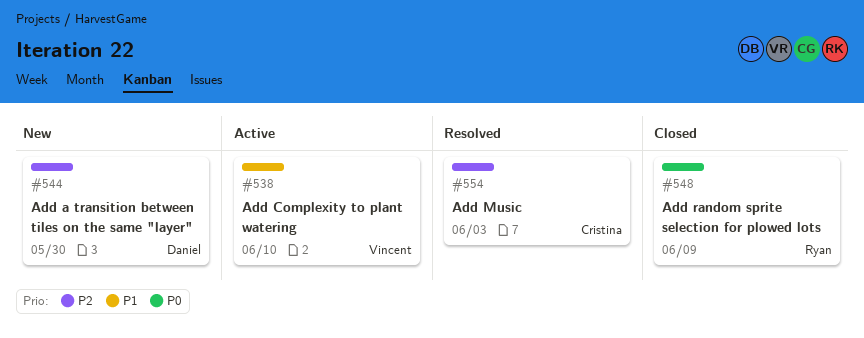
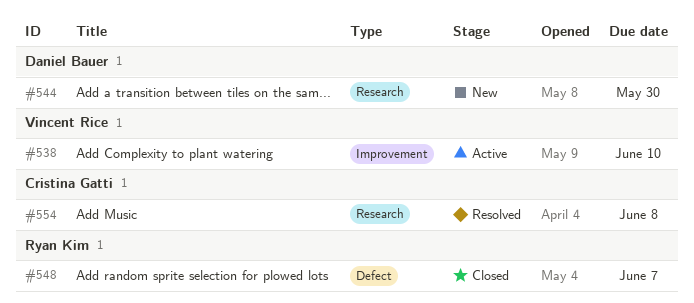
#548, due: Jun 9 -> Jun 7
#554, due: Jun 3 -> Jun 8

